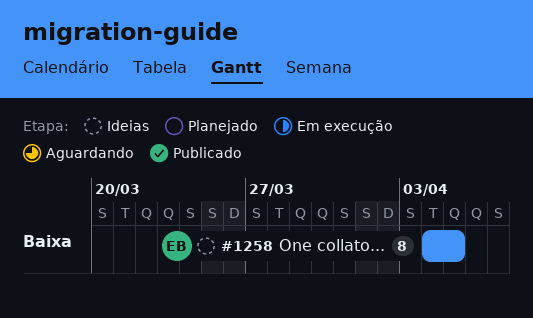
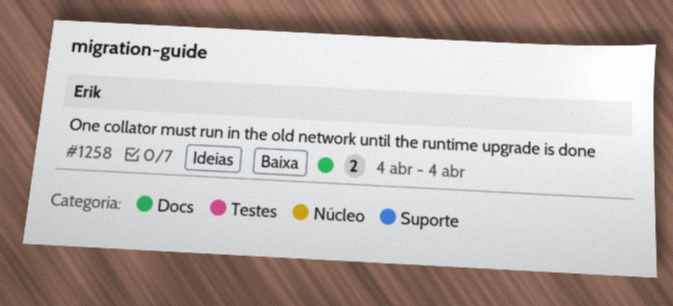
#1258, estimate: 8 -> 2
#1258, due: Apr 5 -> Apr 4

